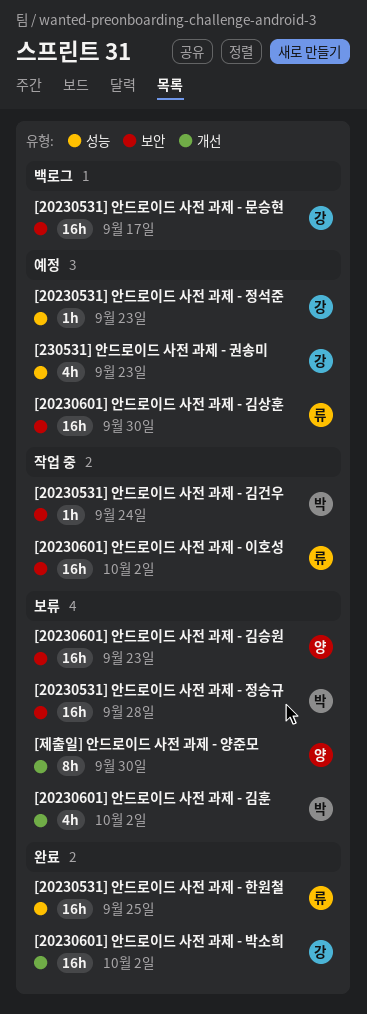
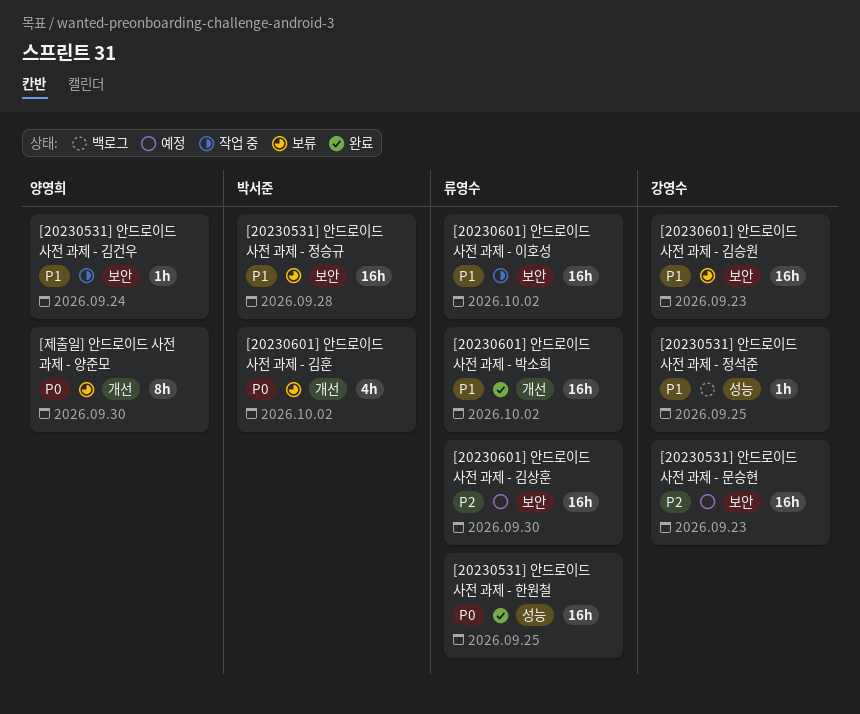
[20230531] 안드로이드 사전 과제 - 김건우, owner: 박서준 -> 양영희
[20230531] 안드로이드 사전 과제 - 문승현, status: 백로그 -> 예정
[20230531] 안드로이드 사전 과제 - 문승현, due: Sep 17 -> Sep 23
[20230531] 안드로이드 사전 과제 - 정석준, status: 예정 -> 백로그
[20230531] 안드로이드 사전 과제 - 정석준, due: Sep 23 -> Sep 25
[20230601] 안드로이드 사전 과제 - 김승원, owner: 양영희 -> 강영수
[20230601] 안드로이드 사전 과제 - 박소희, owner: 강영수 -> 류영수
[230531] 안드로이드 사전 과제 - 권송미: present -> none

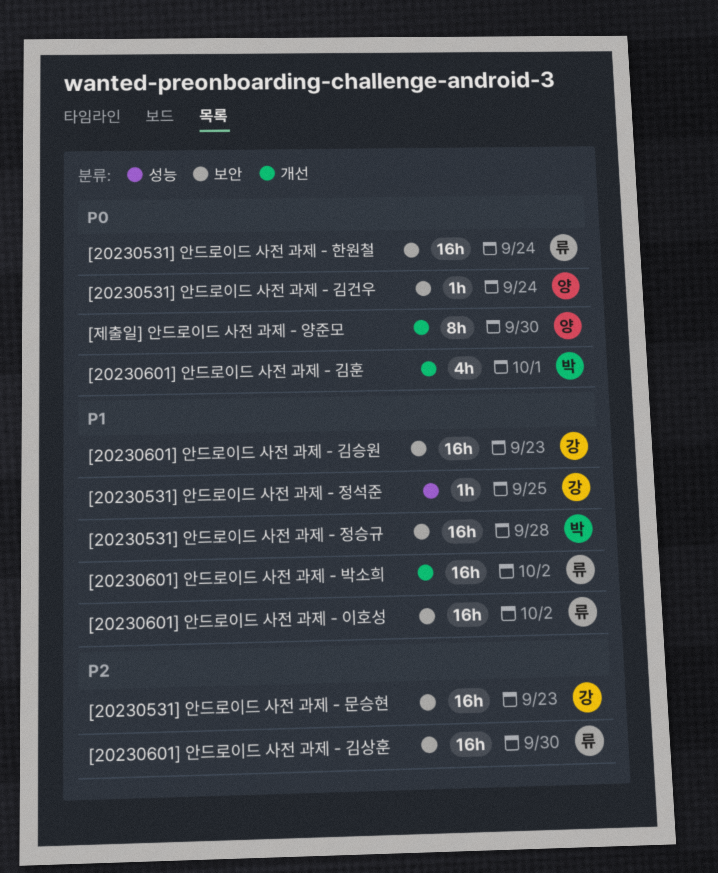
[20230531] 안드로이드 사전 과제 - 김건우, priority: P1 -> P0
[20230531] 안드로이드 사전 과제 - 한원철, label: 성능 -> 보안
[20230531] 안드로이드 사전 과제 - 한원철, due: Sep 25 -> Sep 24
[20230601] 안드로이드 사전 과제 - 김훈, due: Oct 2 -> Oct 1

